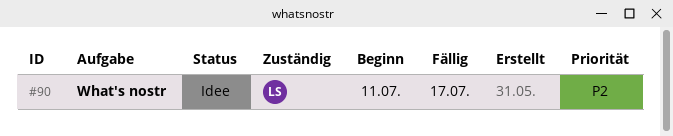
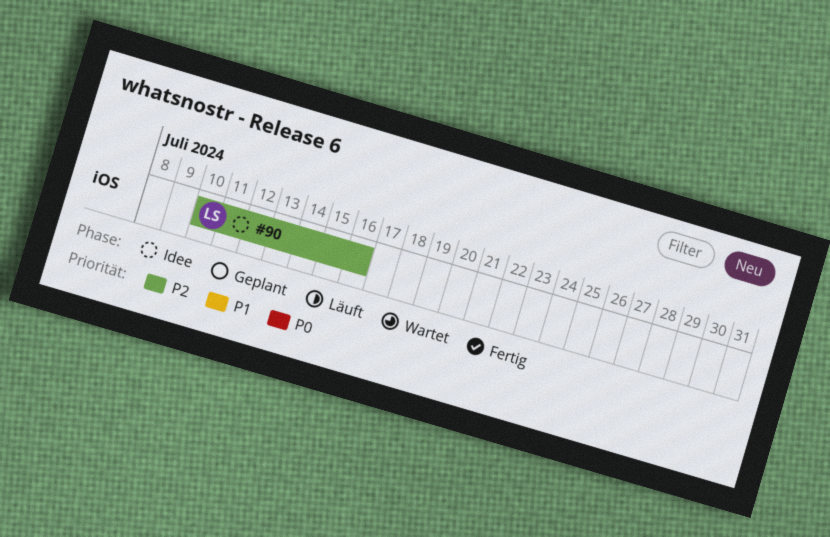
#90, start: Jul 11 -> Jul 10
#90, due: Jul 17 -> Jul 16

